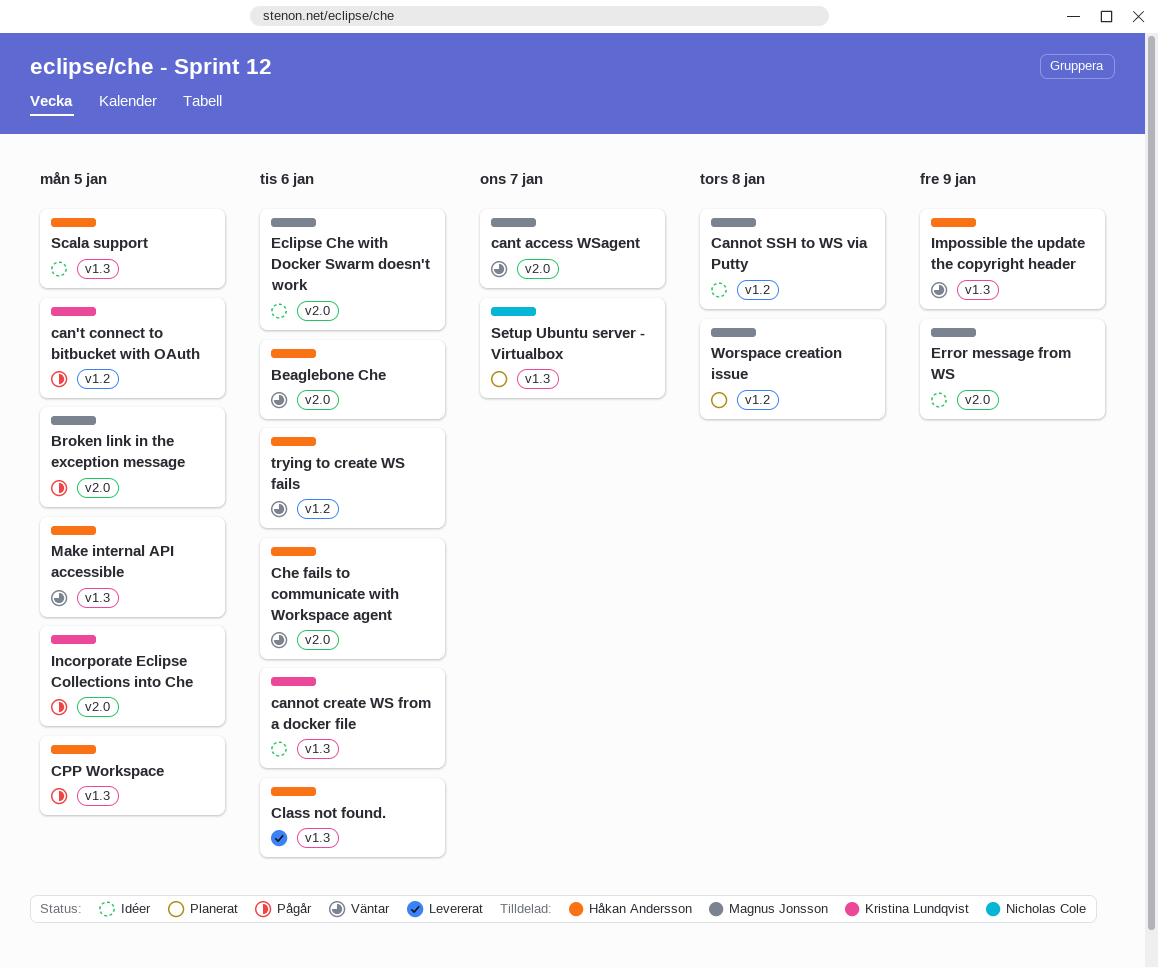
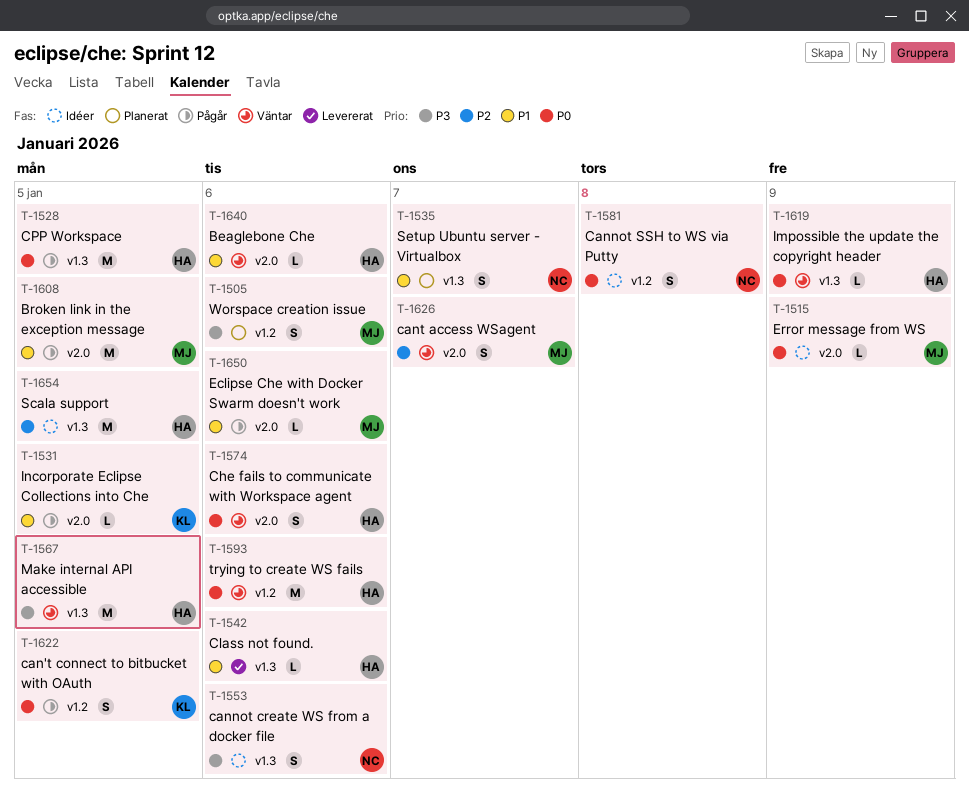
cannot create WS from a docker file, owner: Kristina Lundqvist -> Nicholas Cole
Cannot SSH to WS via Putty, owner: Magnus Jonsson -> Nicholas Cole
Eclipse Che with Docker Swarm doesn't work, status: Idéer -> Pågår
Worspace creation issue, due: Jan 8 -> Jan 6

